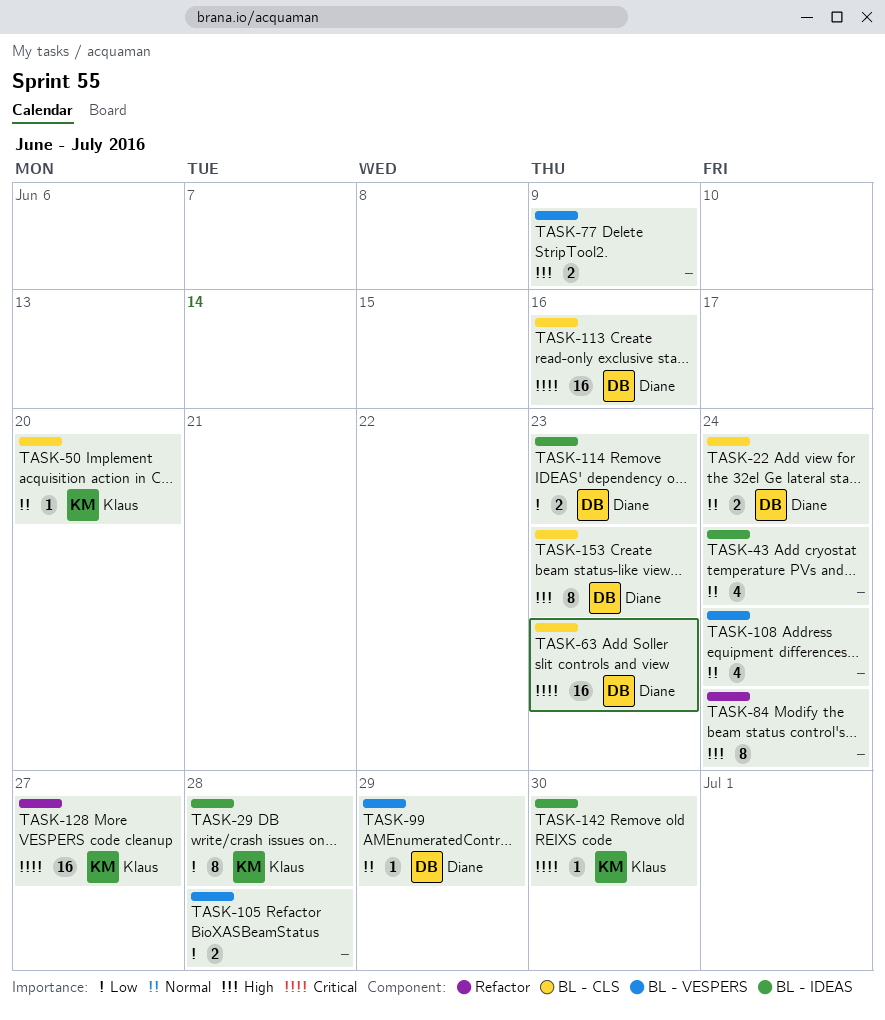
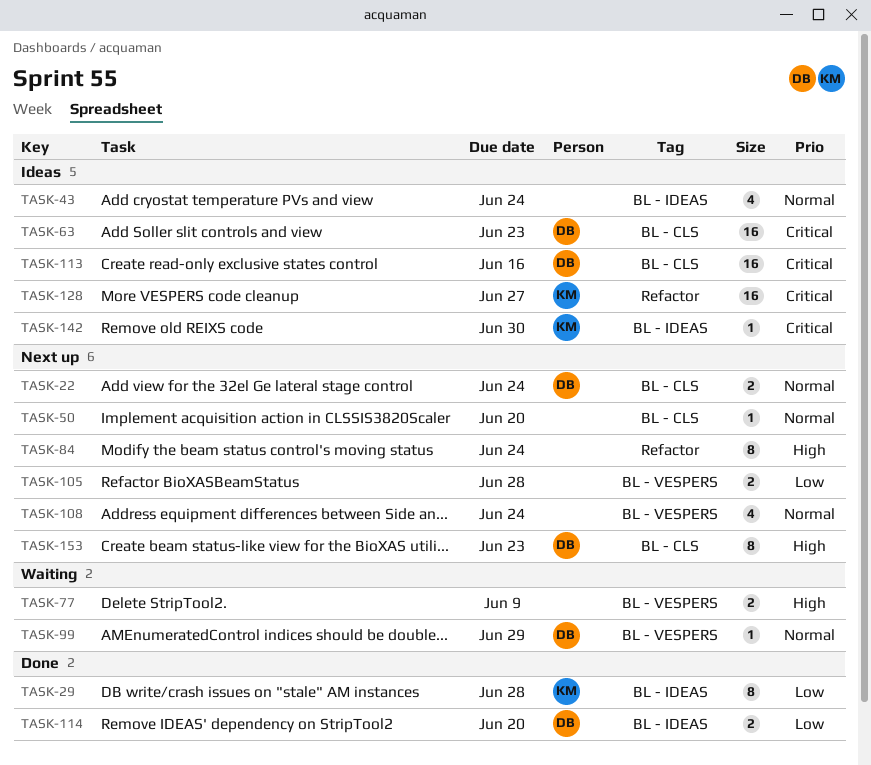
TASK-50, owner: Klaus -> none
TASK-114, due: Jun 23 -> Jun 20

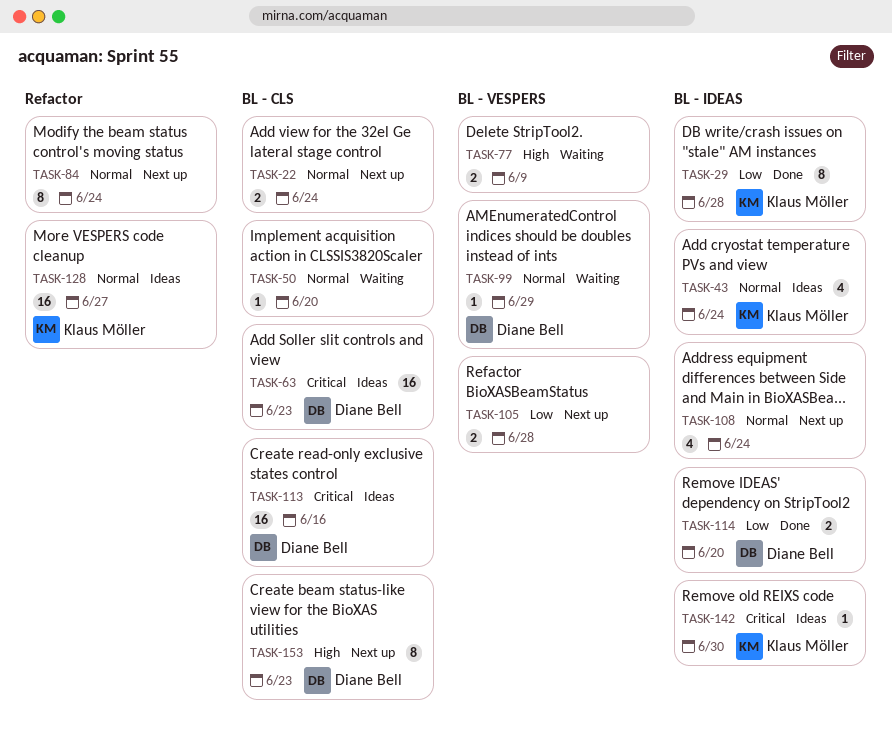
TASK-22, owner: Diane Bell -> none
TASK-43, owner: none -> Klaus Möller
TASK-50, status: Next up -> Waiting
TASK-84, priority: High -> Normal
TASK-108, label: BL - VESPERS -> BL - IDEAS
TASK-128, priority: Critical -> Normal

